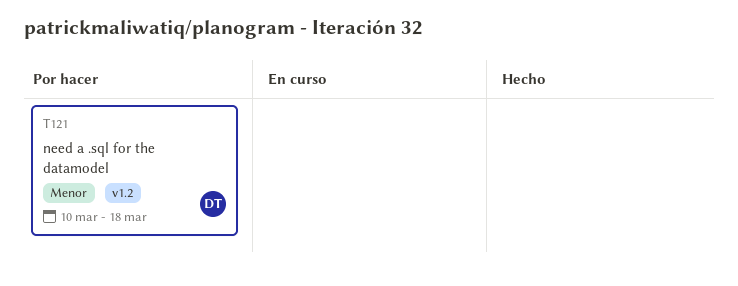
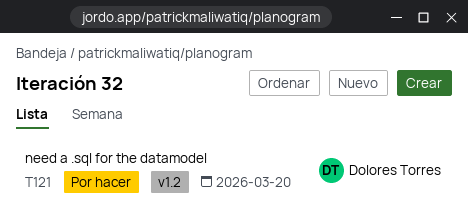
T121, due: Mar 18 -> Mar 20

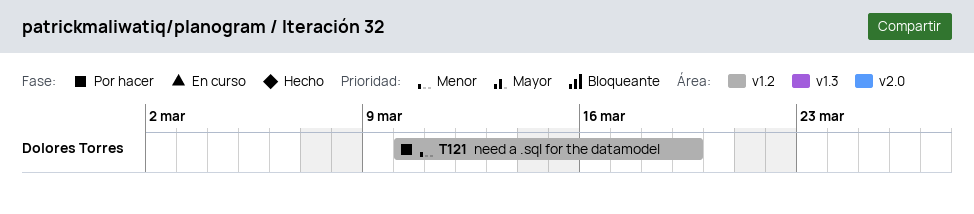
T121, due: Mar 20 -> Mar 19

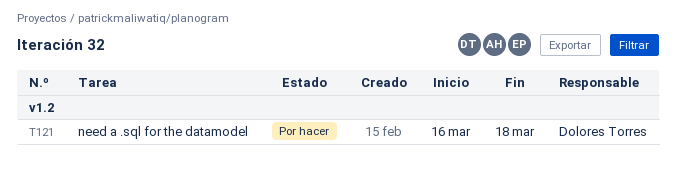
T121, start: Mar 10 -> Mar 16
T121, due: Mar 19 -> Mar 18

